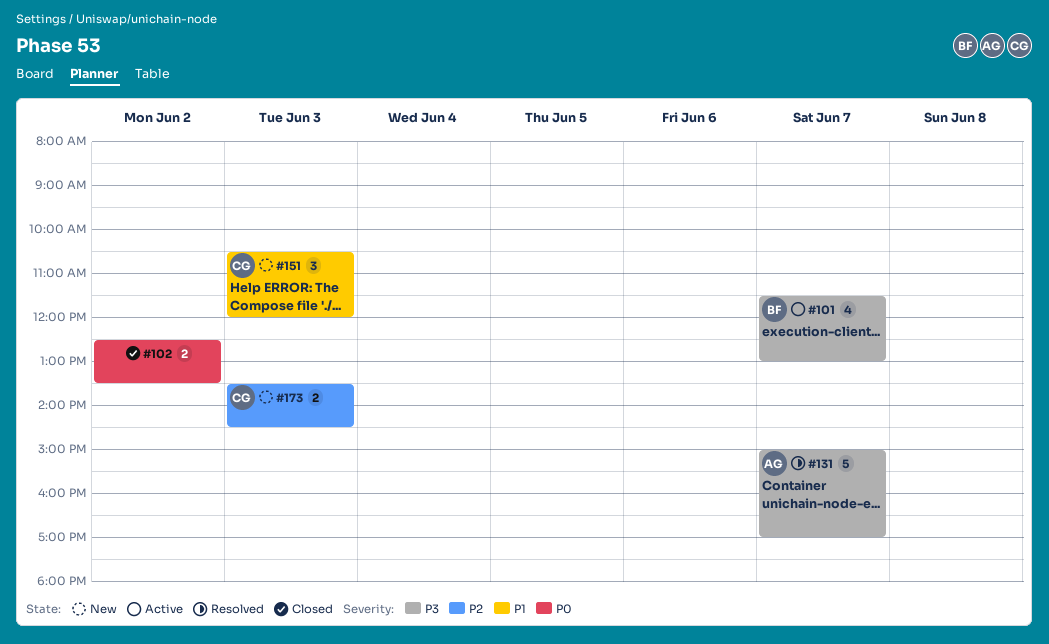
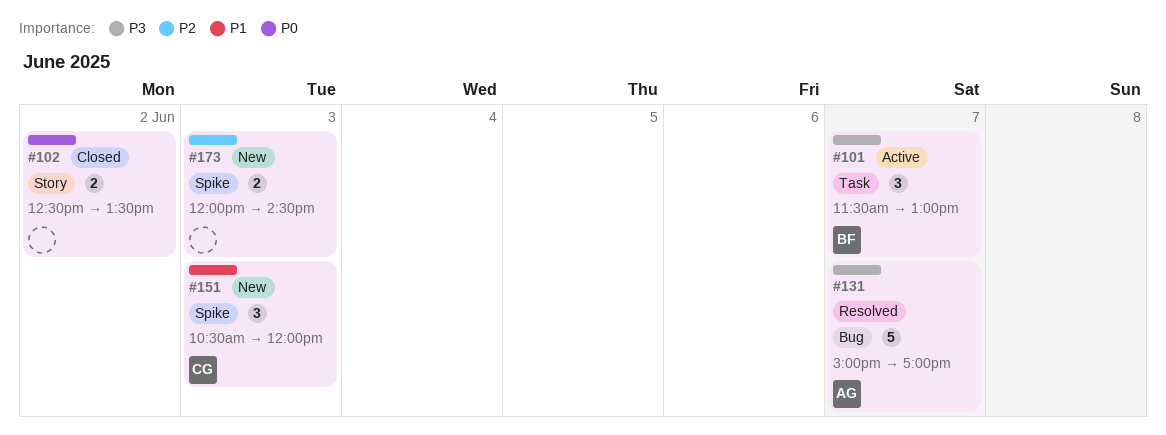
#101, estimate: 4 -> 3
#173, owner: CG -> none
#173, begins: 13:30 -> 12:00

